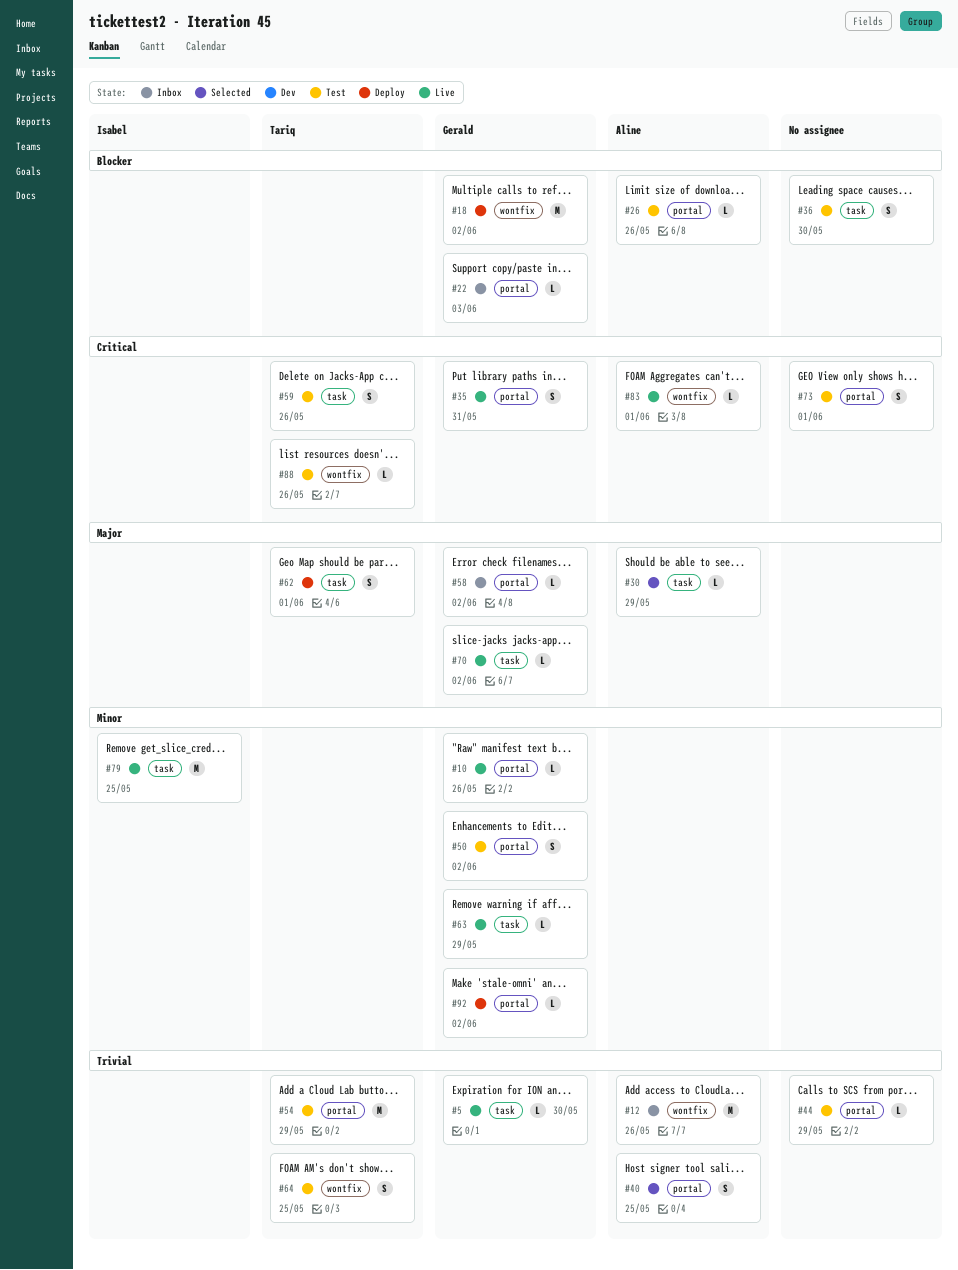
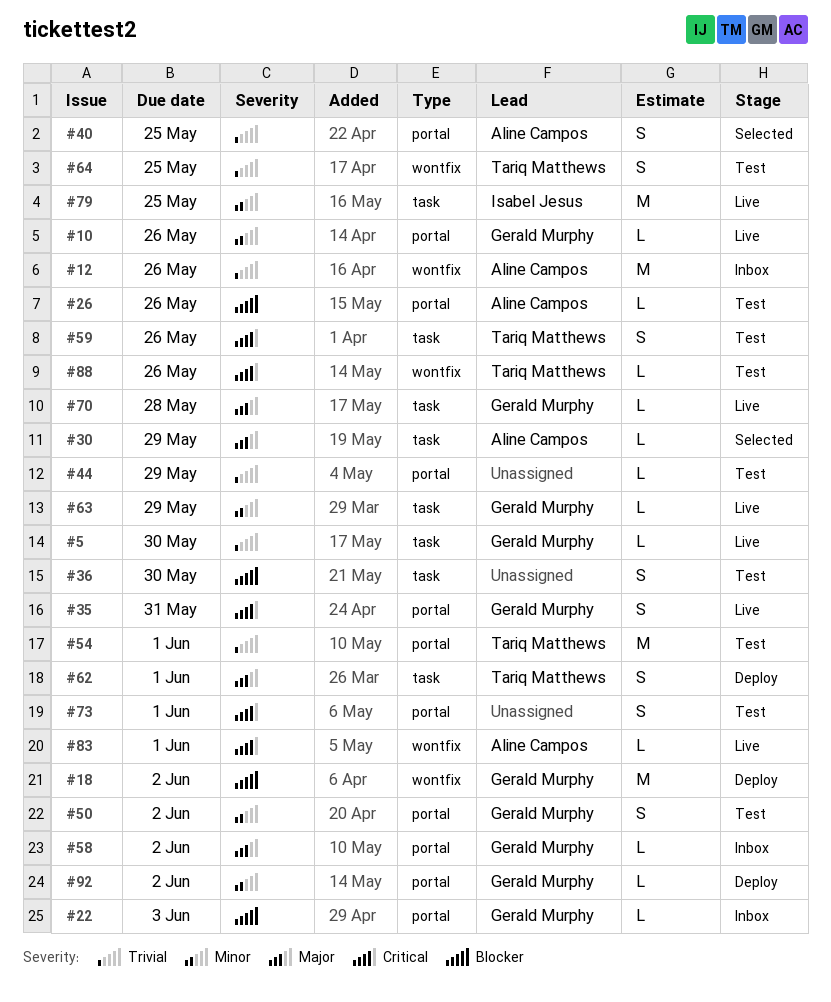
#54, due: May 29 -> Jun 1
#70, due: Jun 2 -> May 28

